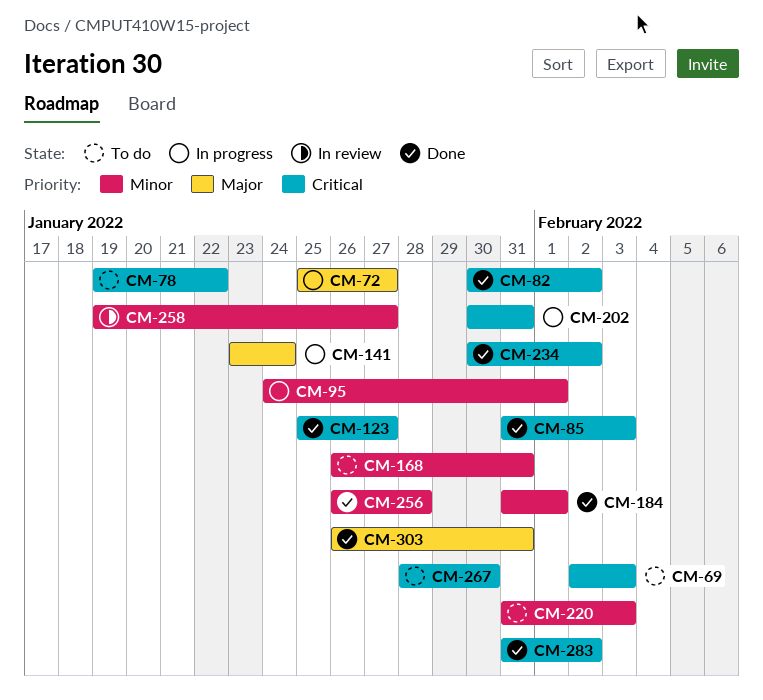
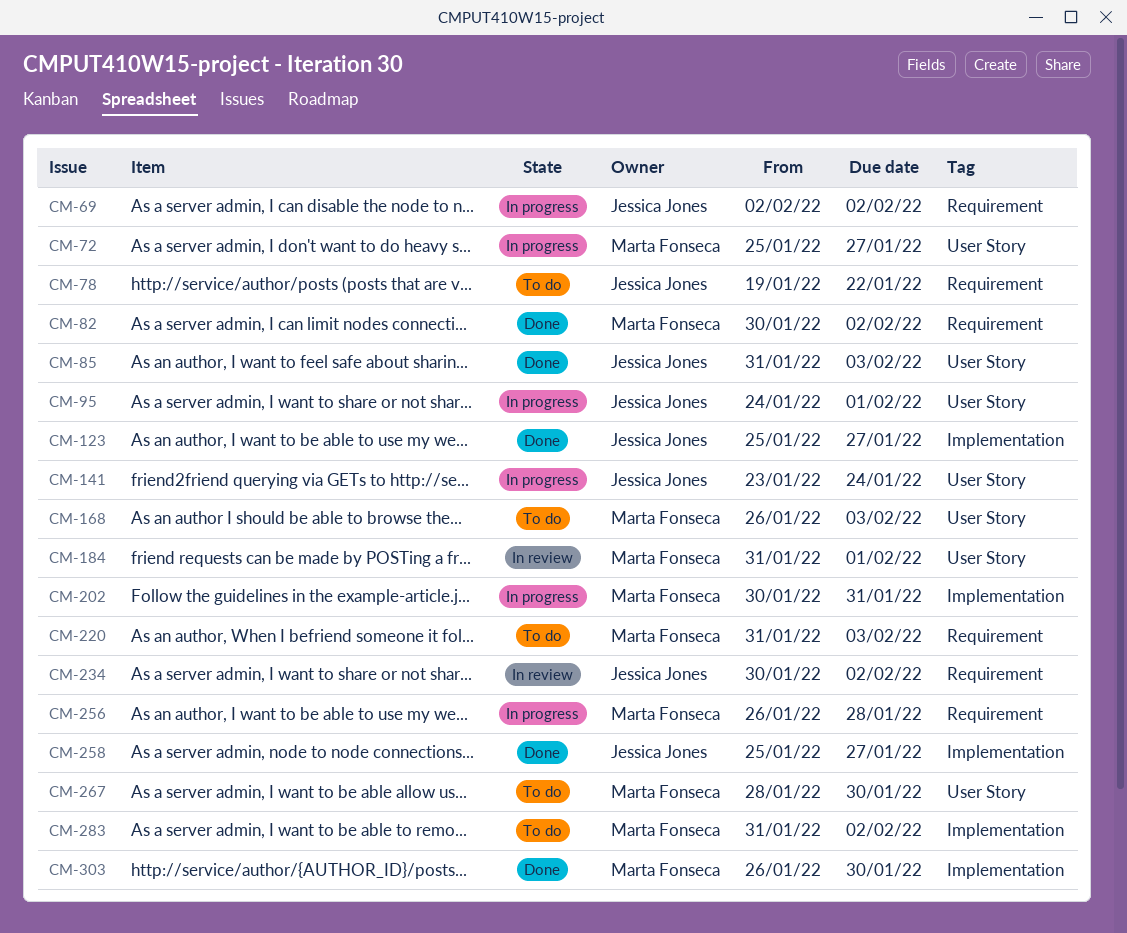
CM-69, status: To do -> In progress
CM-69, due: Feb 3 -> Feb 2
CM-168, due: Jan 31 -> Feb 3
CM-184, status: Done -> In review
CM-234, status: Done -> In review
CM-256, status: Done -> In progress
CM-258, status: In review -> Done
CM-258, start: Jan 19 -> Jan 25
CM-283, status: Done -> To do
CM-303, due: Jan 31 -> Jan 30

